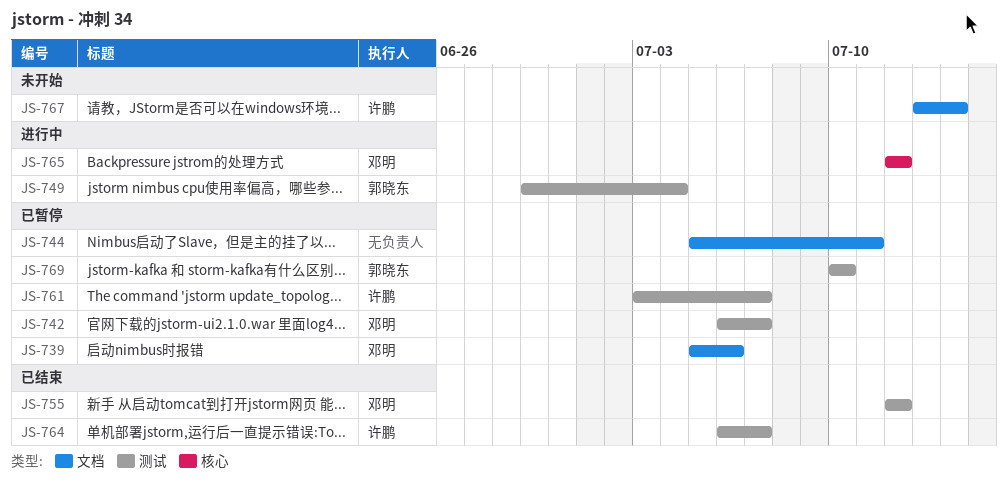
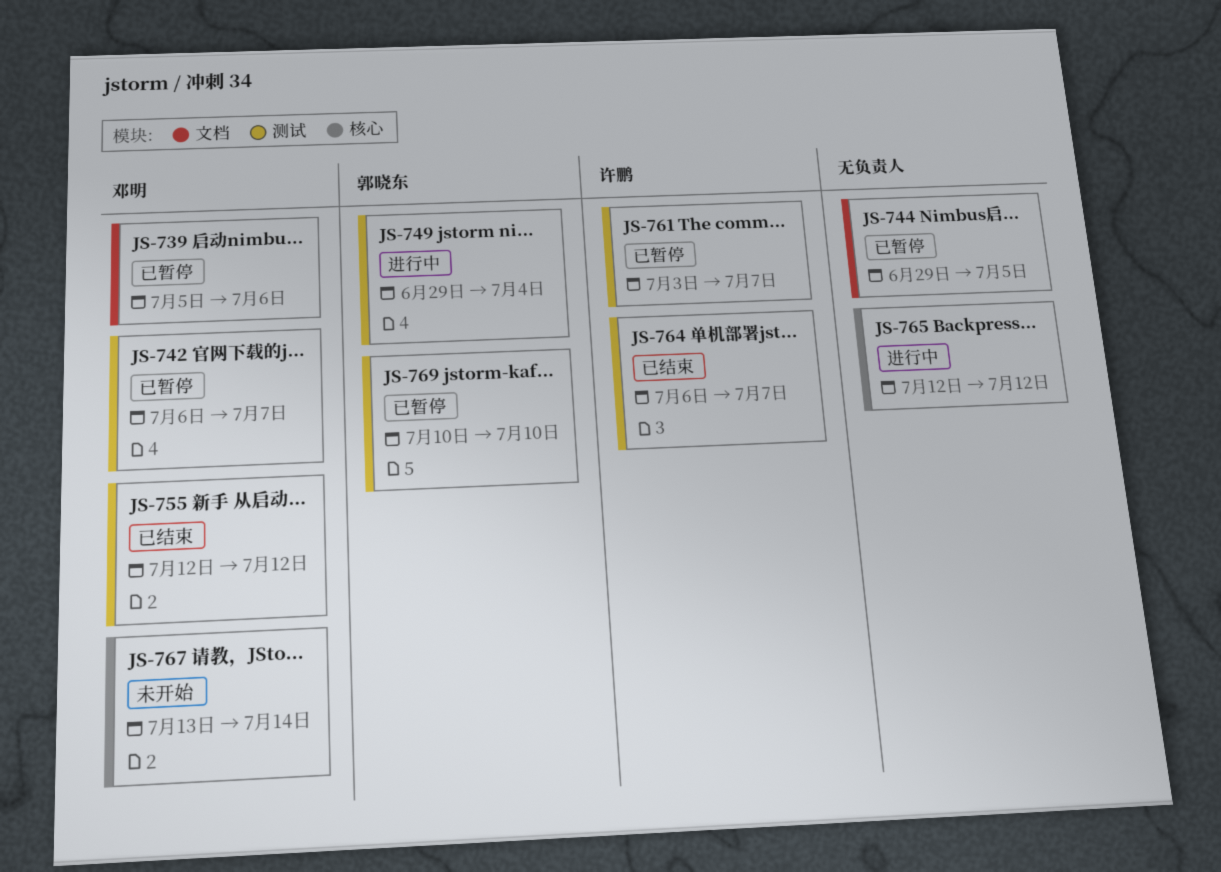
JS-744, start: Jul 5 -> Jun 29
JS-744, due: Jul 11 -> Jul 5
JS-765, owner: 邓明 -> none
JS-767, owner: 许鹏 -> 邓明
JS-767, label: 文档 -> 核心

